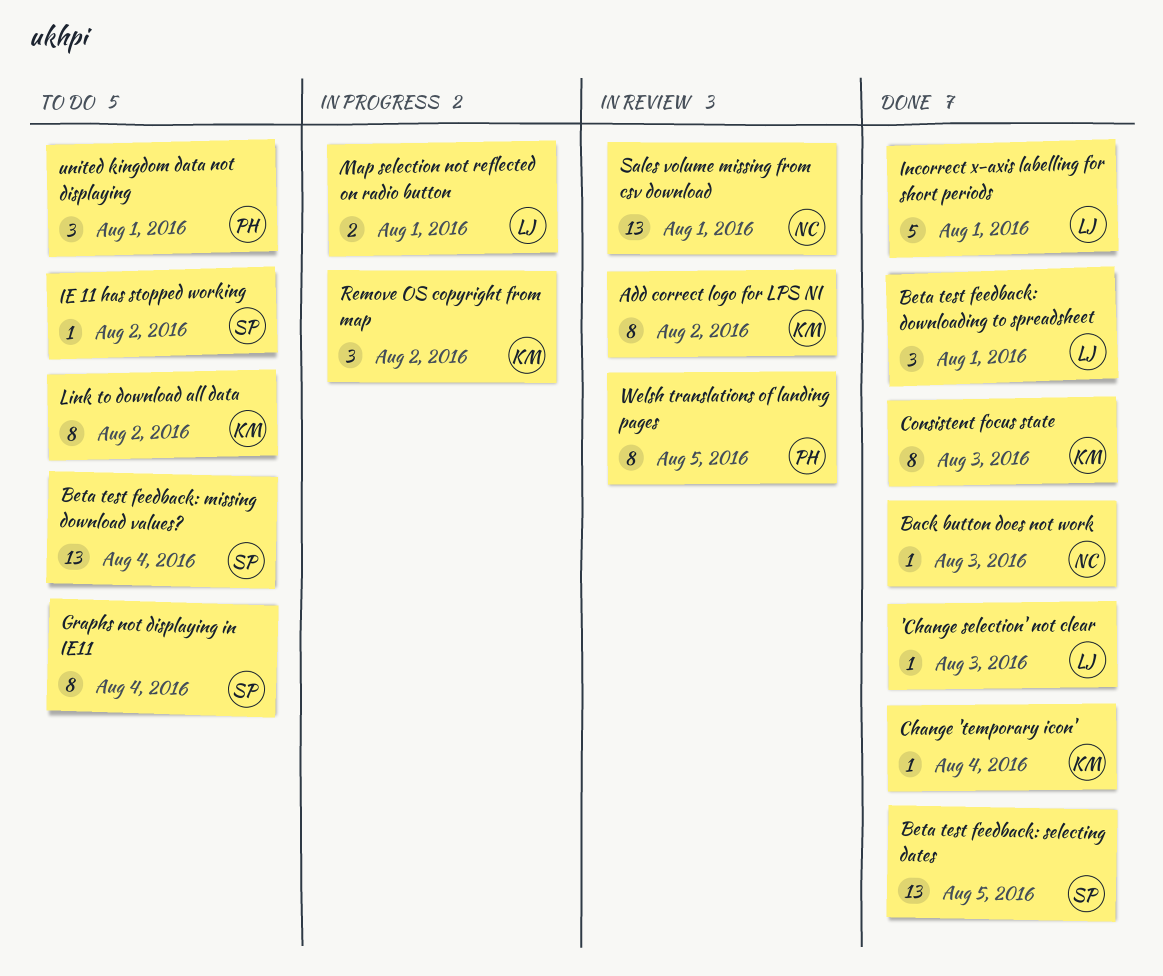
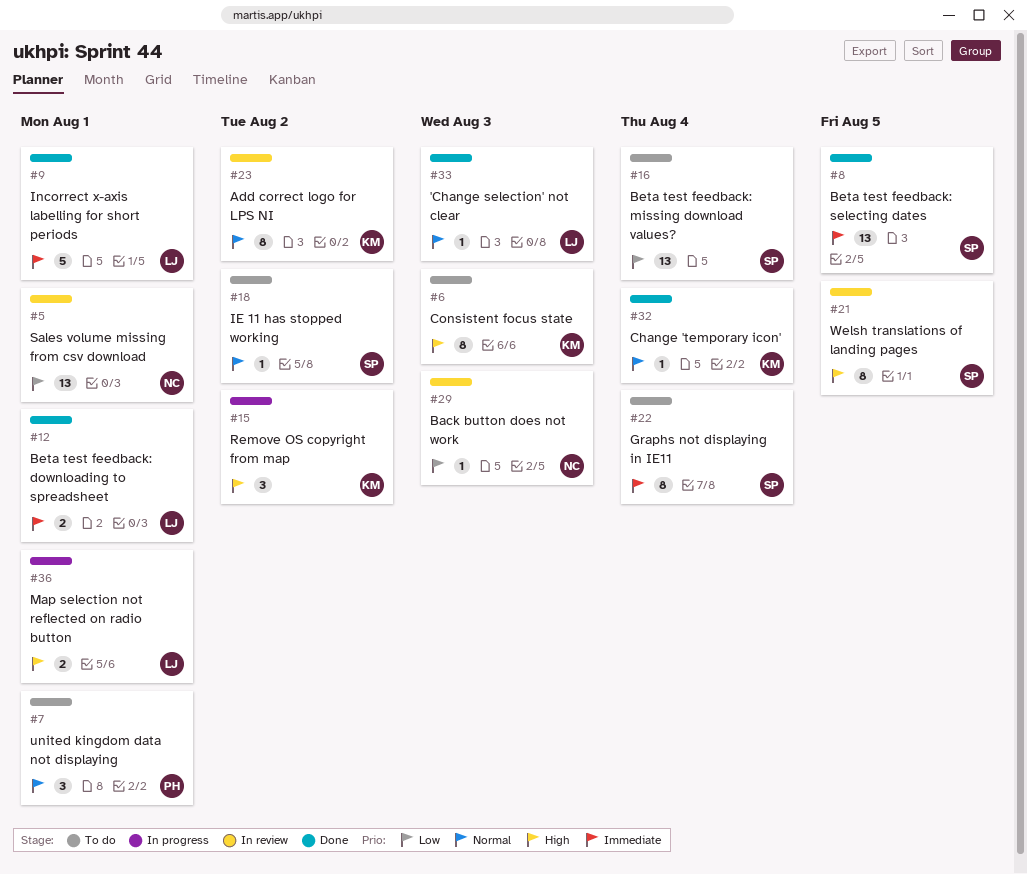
Back button does not work, status: Done -> In review
Beta test feedback: downloading to spreadsheet, estimate: 3 -> 2
Consistent focus state, status: Done -> To do
Link to download all data: present -> none
Welsh translations of landing pages, owner: PH -> SP

